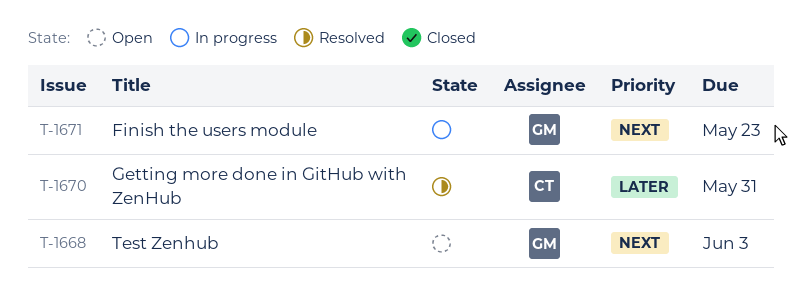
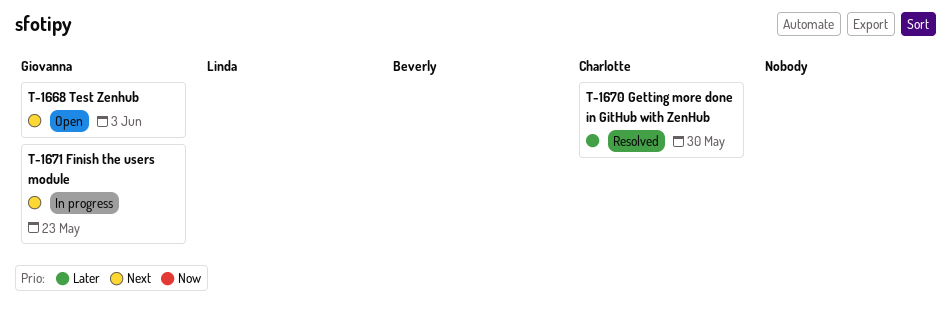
T-1670, due: May 31 -> May 30

